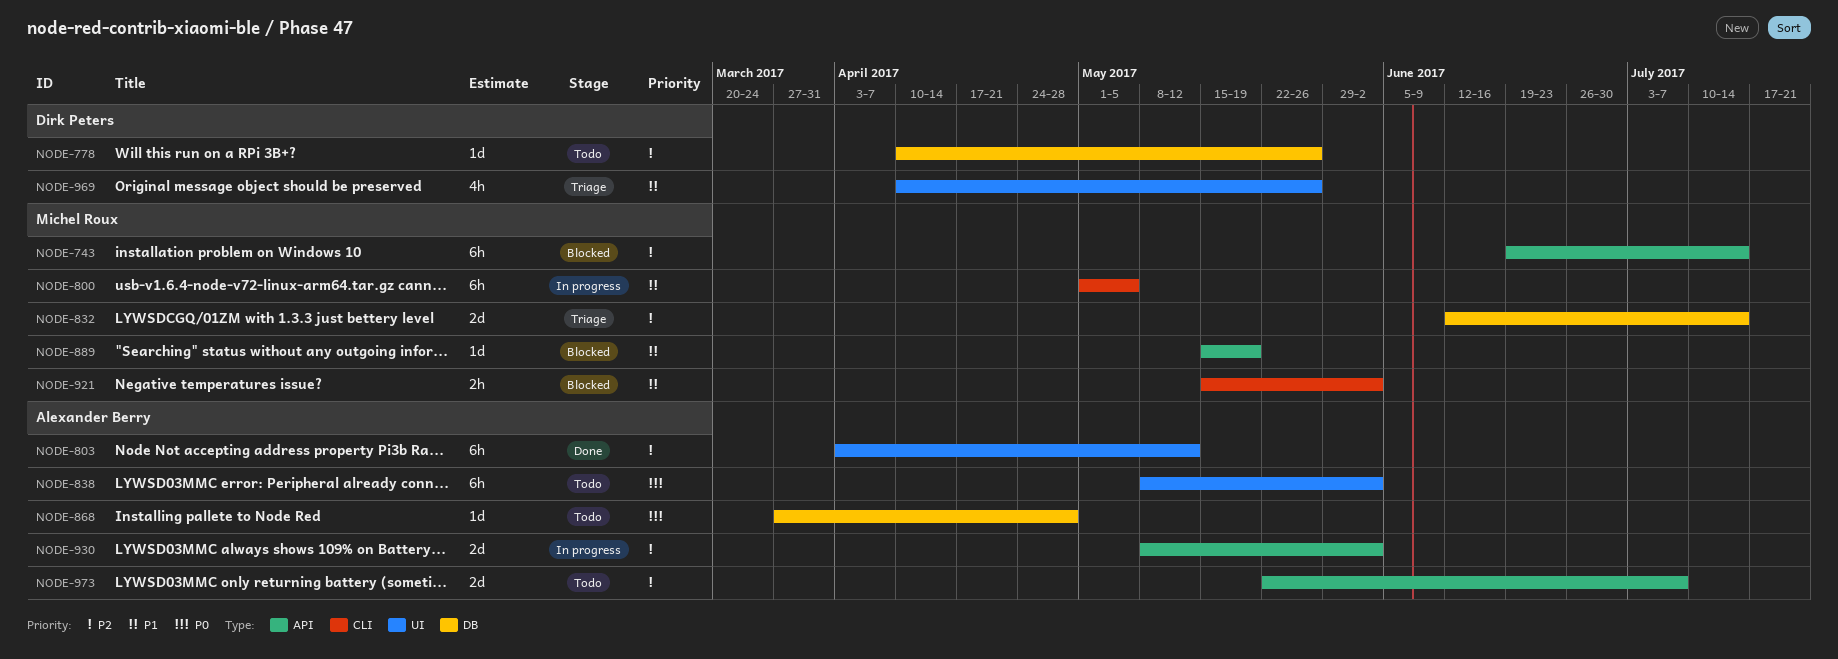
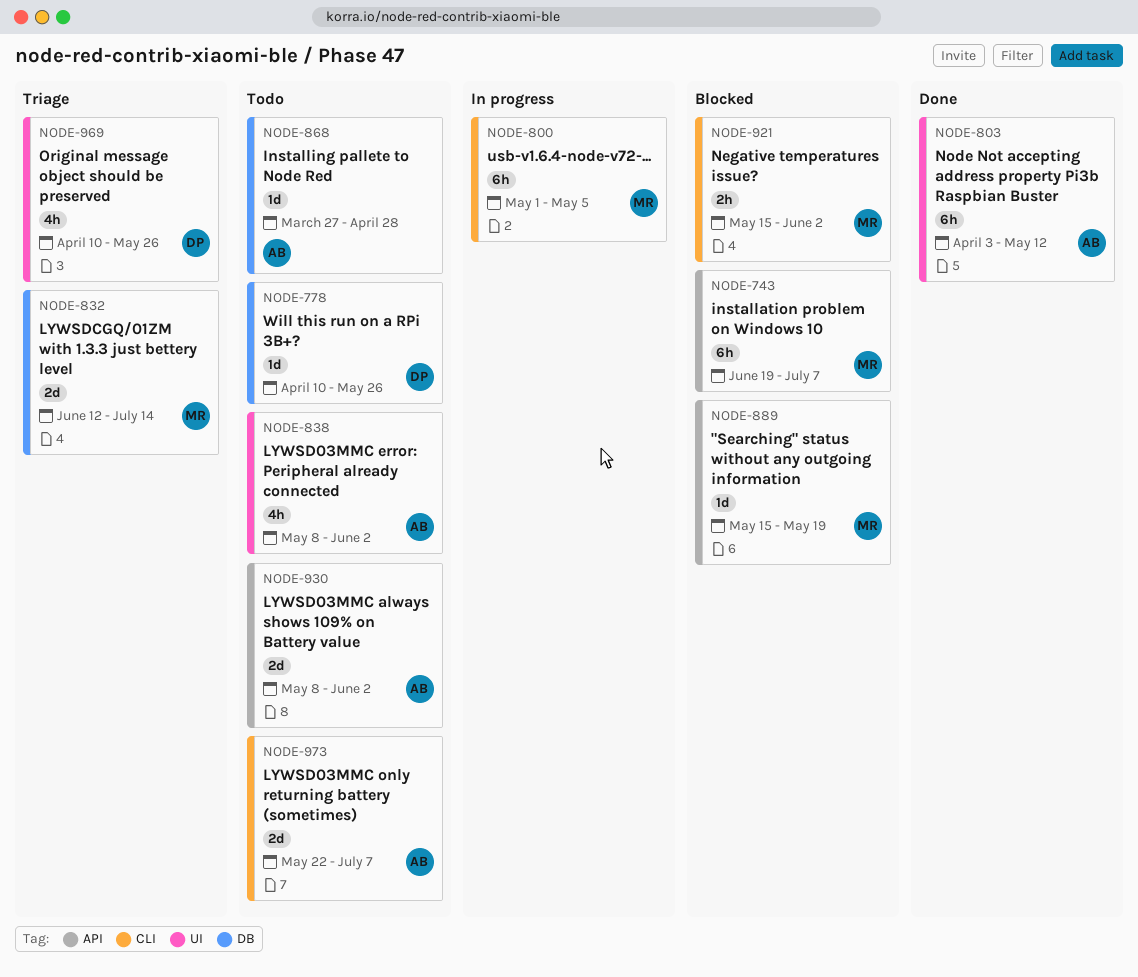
NODE-743, due: Jul 14 -> Jul 7
NODE-838, estimate: 6h -> 4h
NODE-930, status: In progress -> Todo
NODE-973, label: API -> CLI

